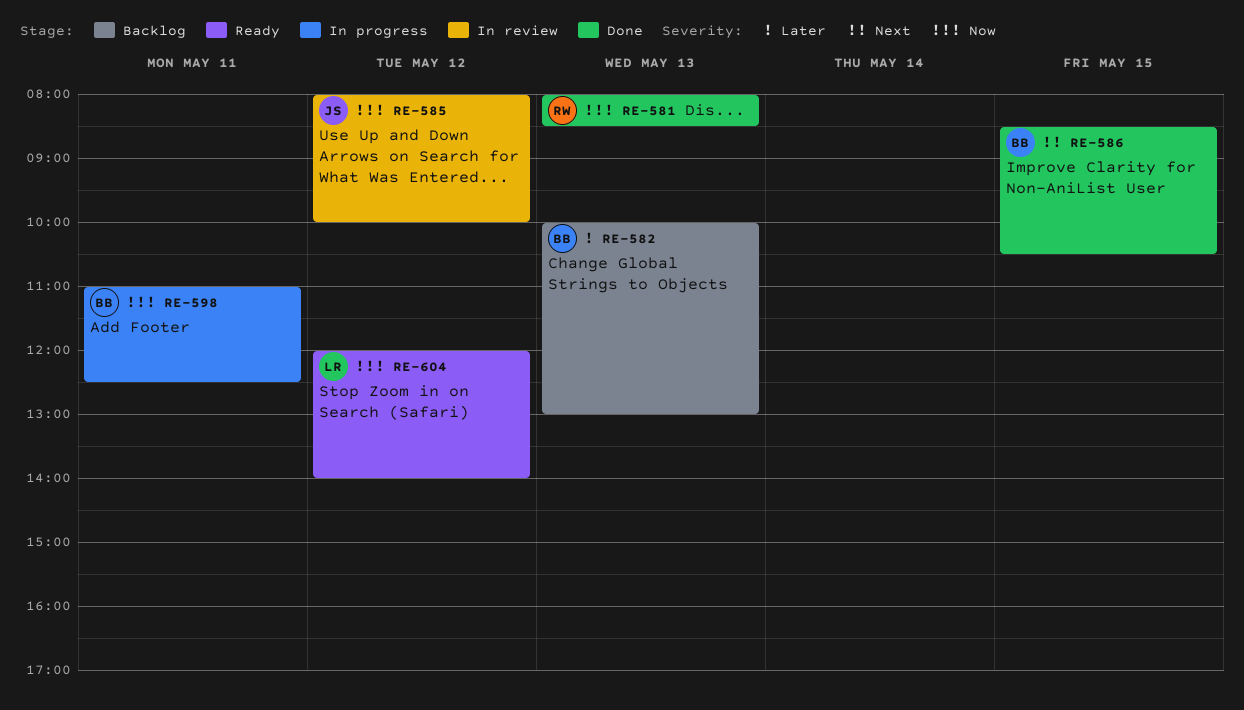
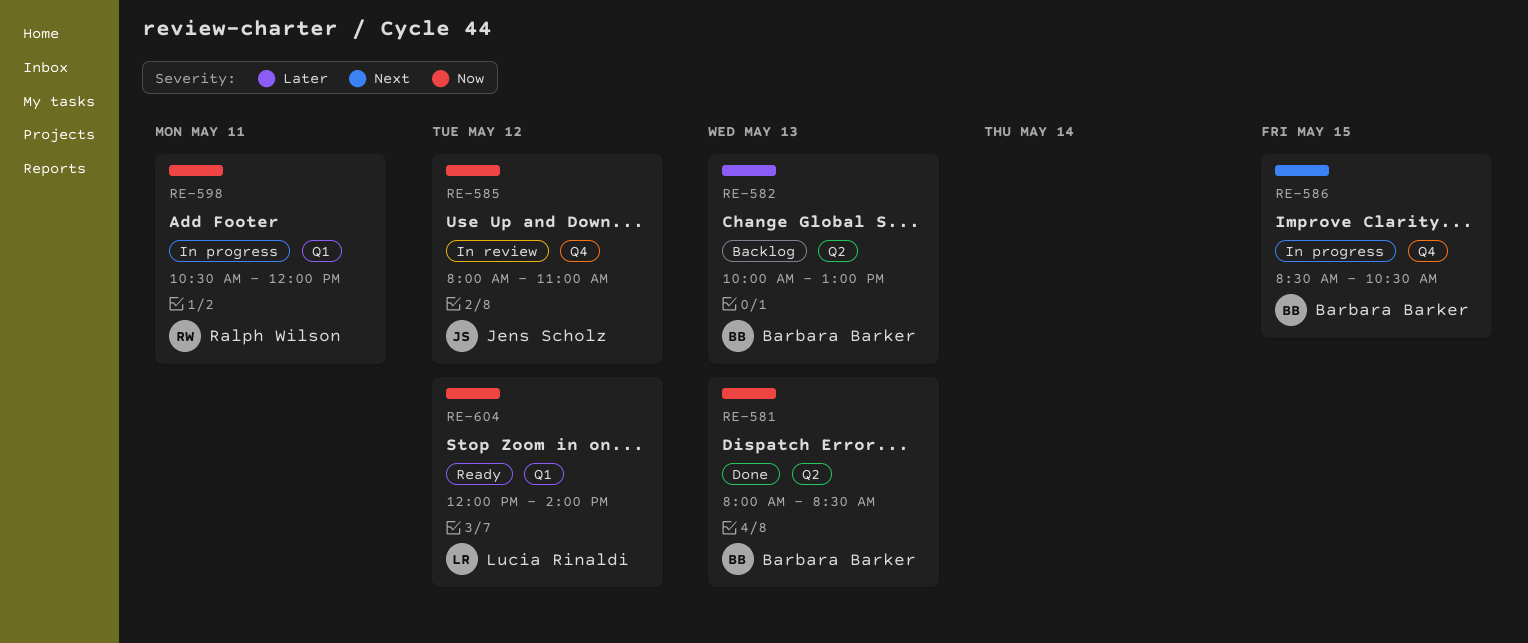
RE-581, owner: Ralph Wilson -> Barbara Barker
RE-585, ends: 10:00 -> 11:00
RE-586, status: Done -> In progress
RE-598, owner: Barbara Barker -> Ralph Wilson
RE-598, begins: 11:00 -> 10:30
RE-598, ends: 12:30 -> 12:00

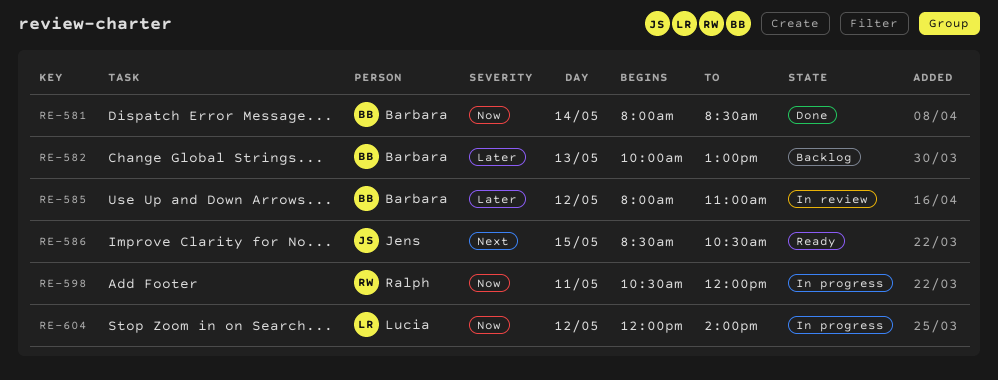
RE-581, day: May 13 -> May 14
RE-585, owner: Jens Scholz -> Barbara Barker
RE-585, priority: Now -> Later
RE-586, status: In progress -> Ready
RE-586, owner: Barbara Barker -> Jens Scholz
RE-604, status: Ready -> In progress

